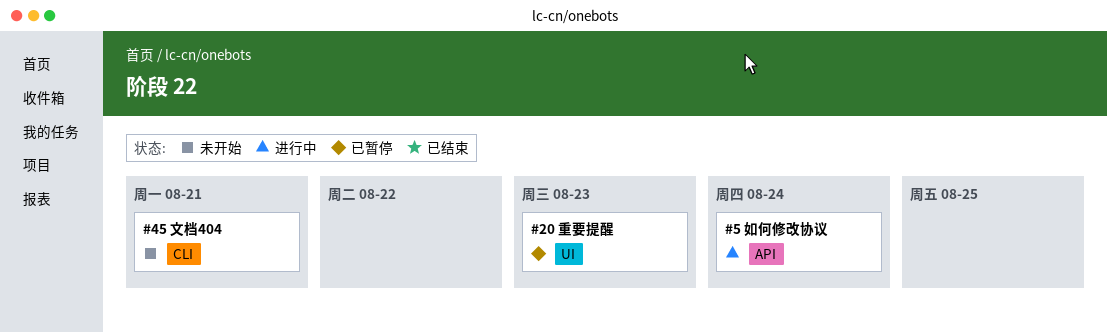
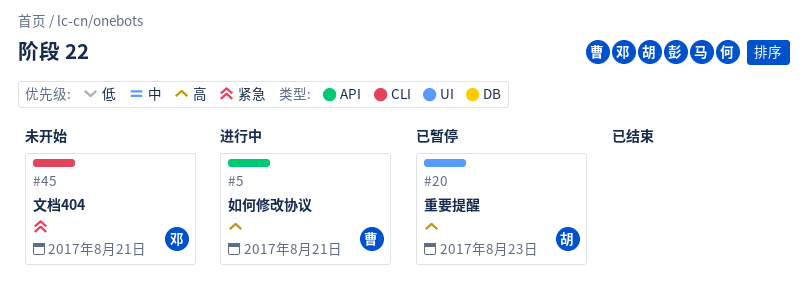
#5, due: Aug 24 -> Aug 21

